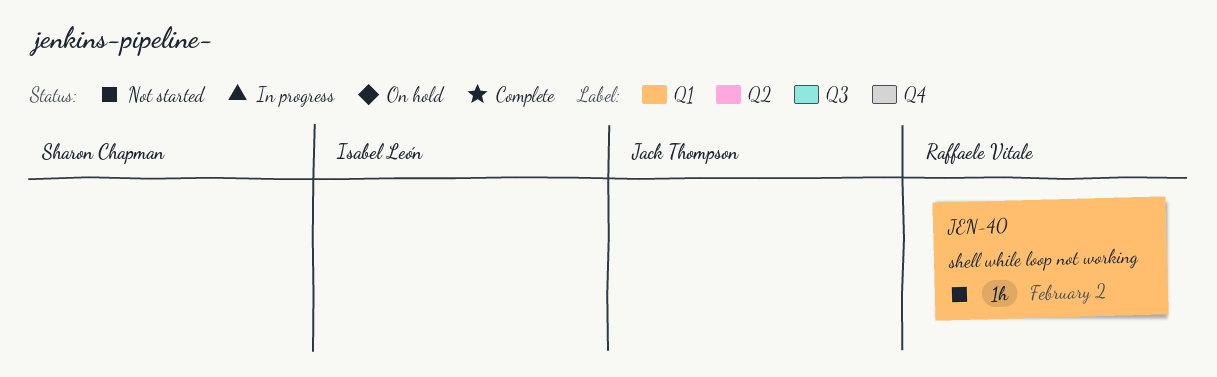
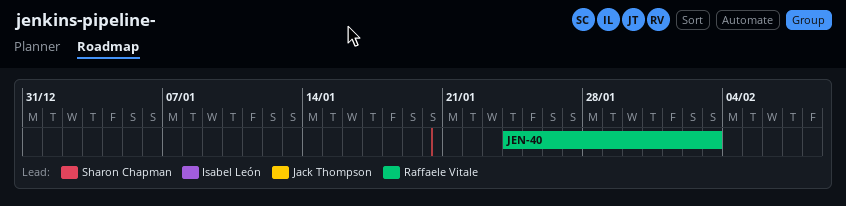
JEN-40, due: Feb 2 -> Feb 3

